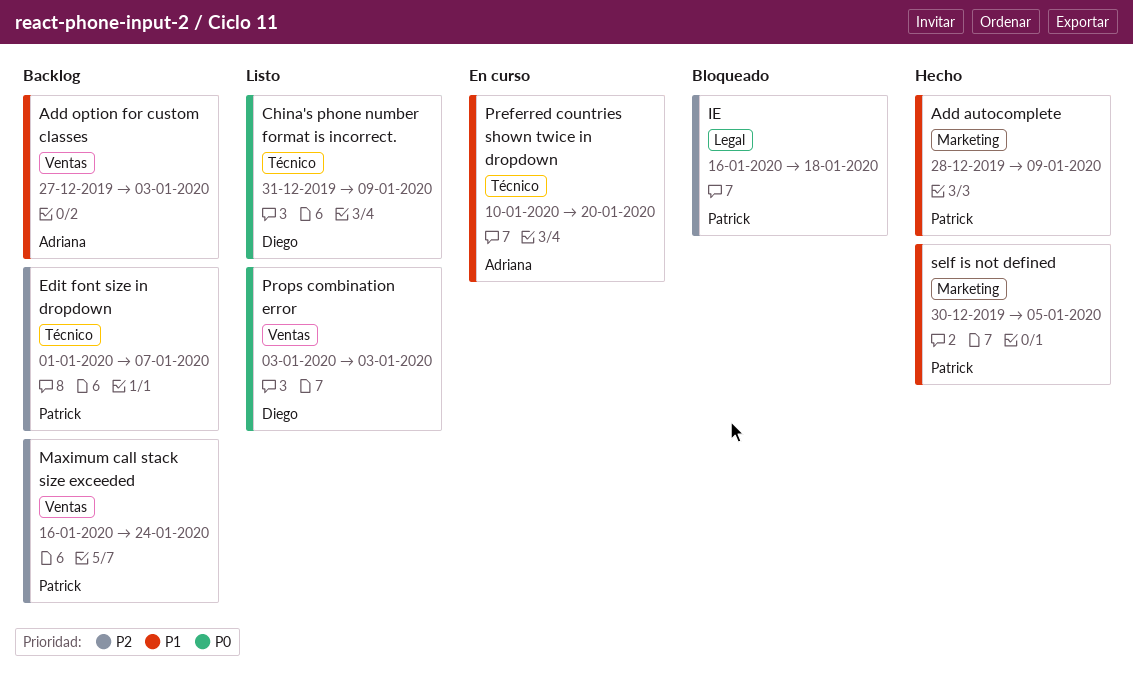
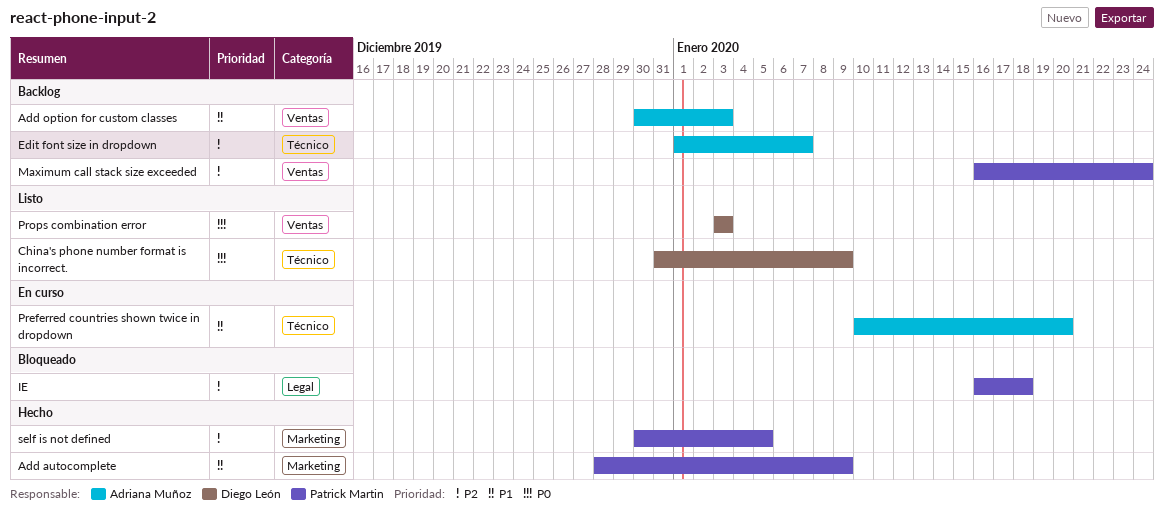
Add option for custom classes, start: Dec 27 -> Dec 30
Edit font size in dropdown, owner: Patrick Martin -> Adriana Muñoz
self is not defined, priority: P1 -> P2

